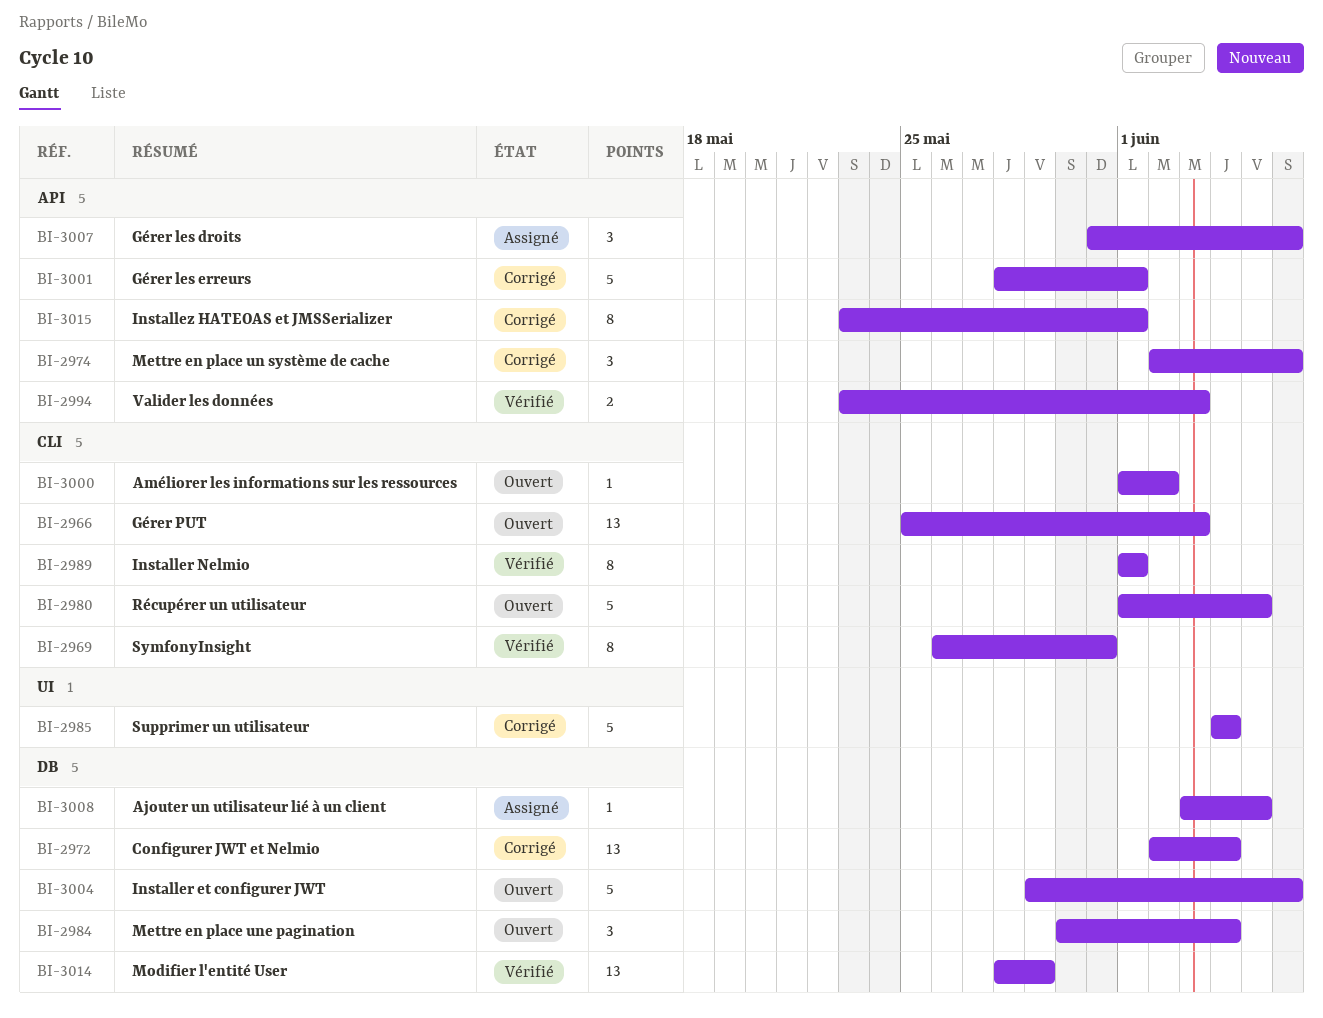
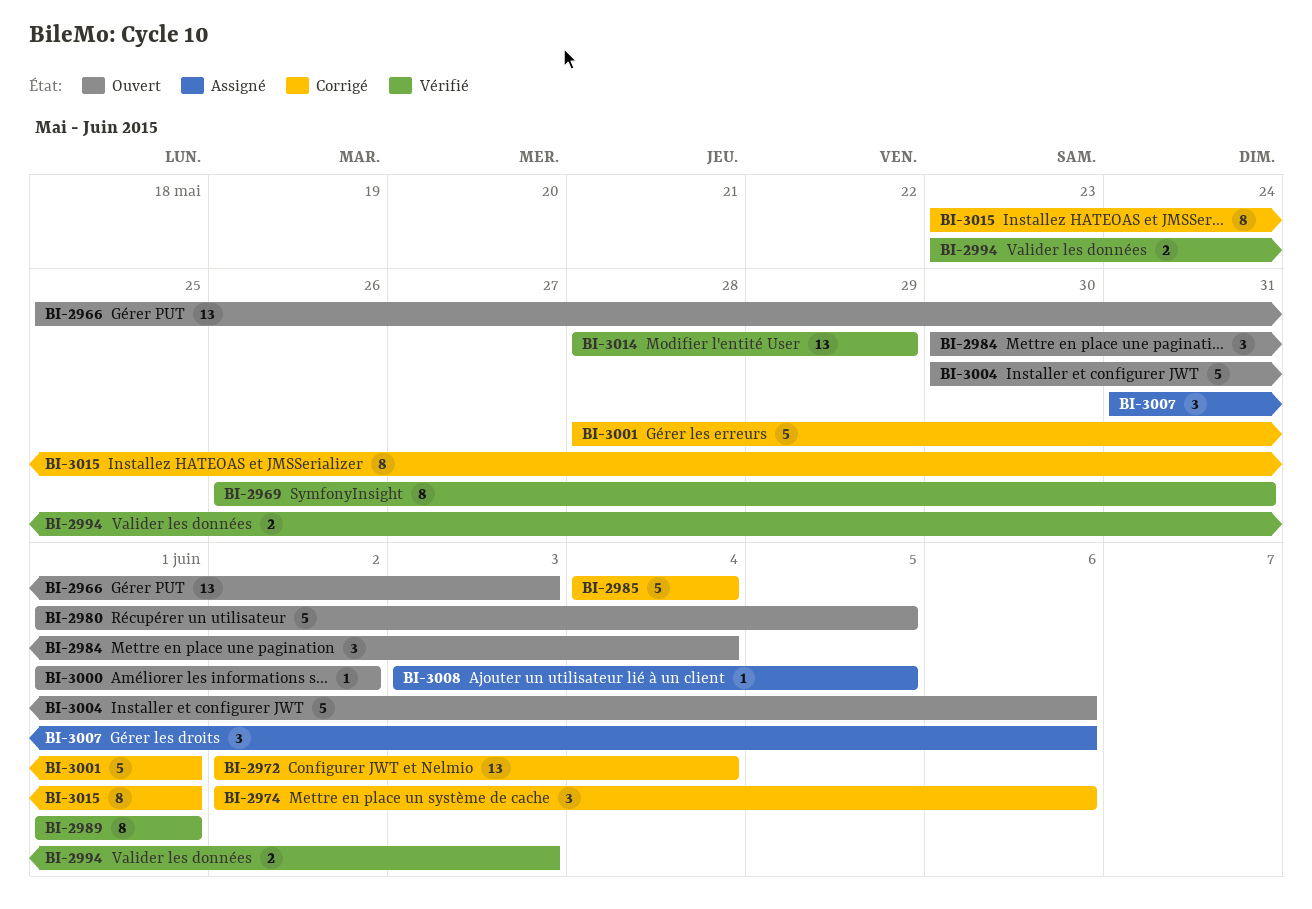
BI-3004, start: May 29 -> May 30

